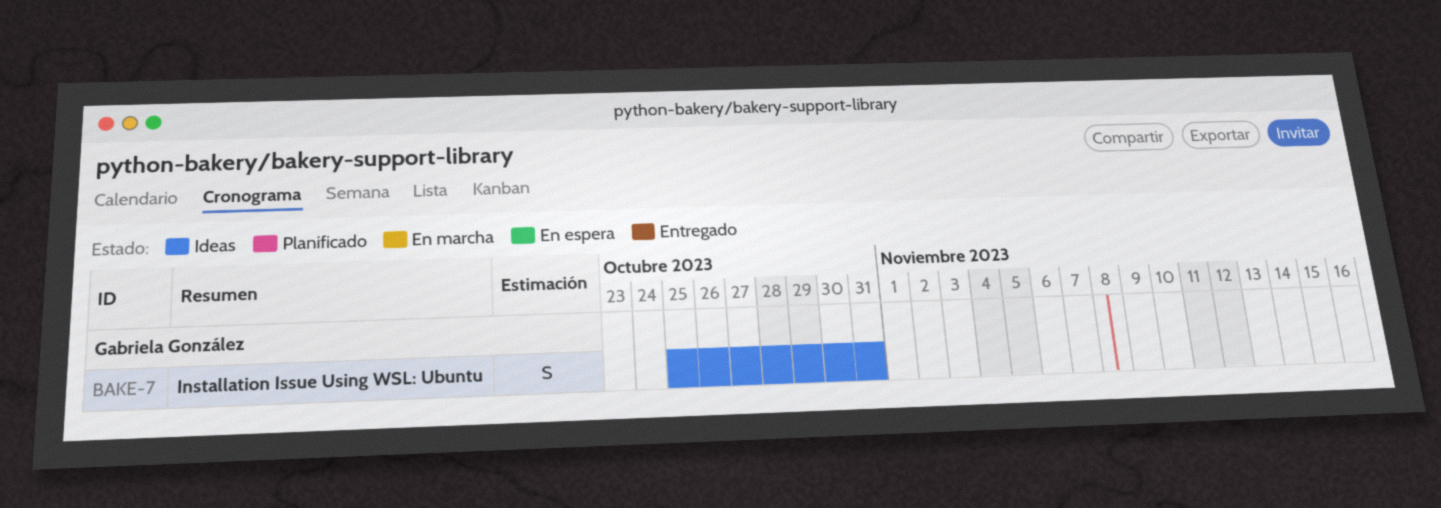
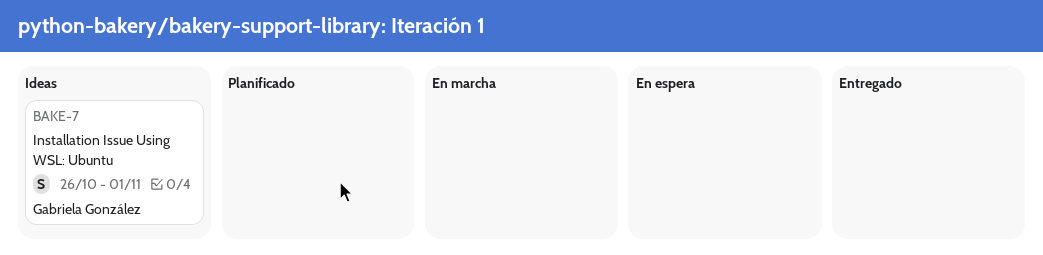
BAKE-7, start: Oct 25 -> Oct 26
BAKE-7, due: Oct 31 -> Nov 1

